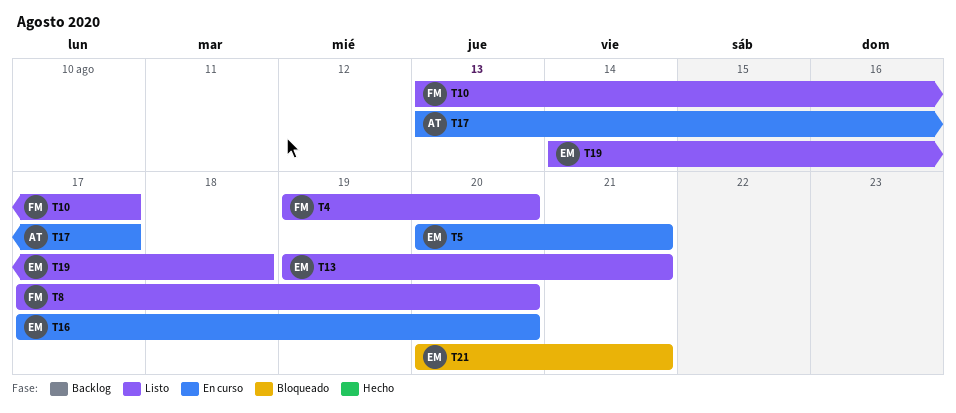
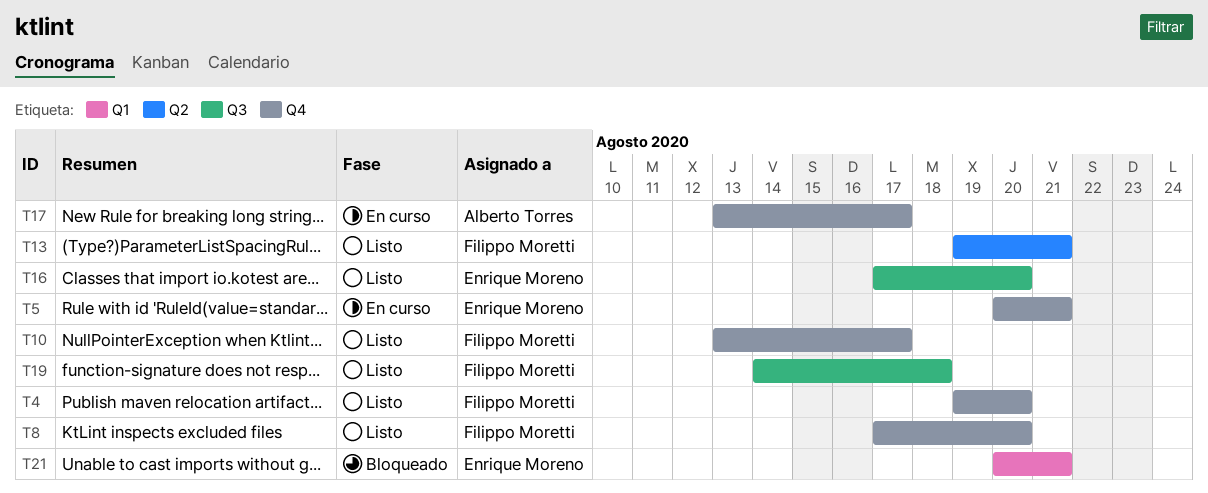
T13, owner: Enrique Moreno -> Filippo Moretti
T16, status: En curso -> Listo
T19, owner: Enrique Moreno -> Filippo Moretti

